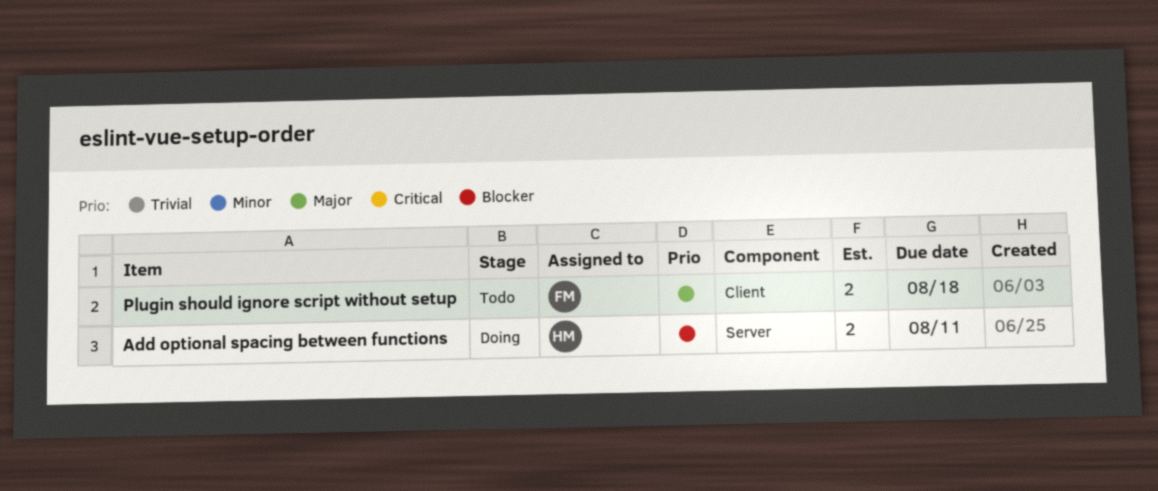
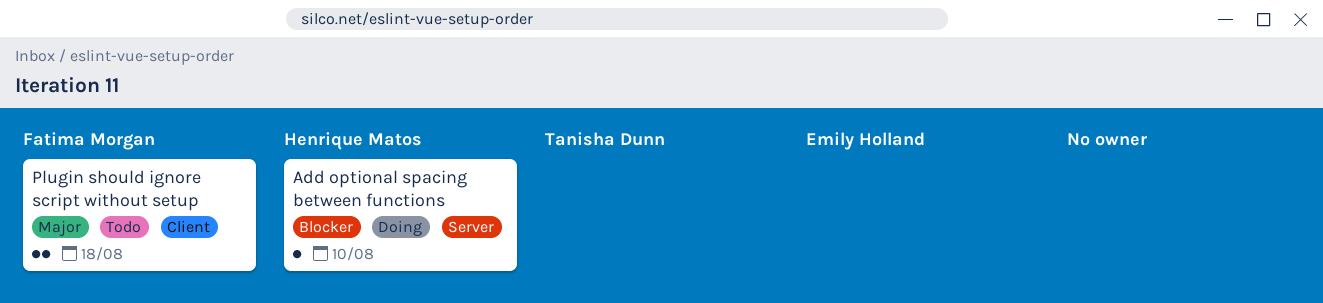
Add optional spacing between functions, estimate: 2 -> 1
Add optional spacing between functions, due: Aug 11 -> Aug 10

